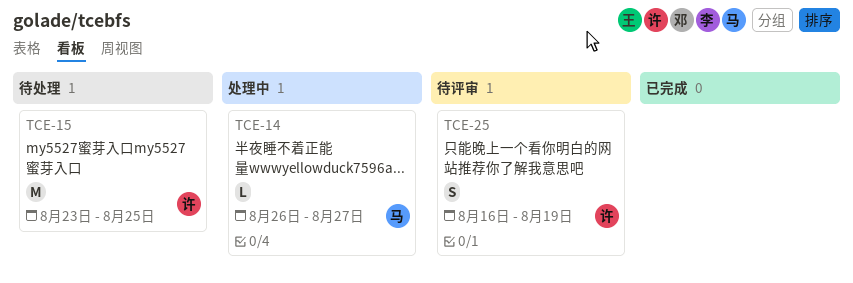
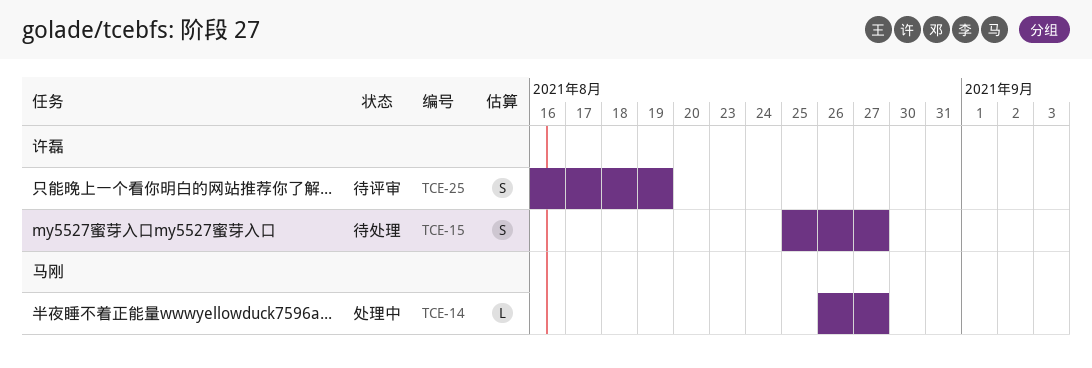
TCE-15, estimate: M -> S
TCE-15, start: Aug 23 -> Aug 25
TCE-15, due: Aug 25 -> Aug 27

